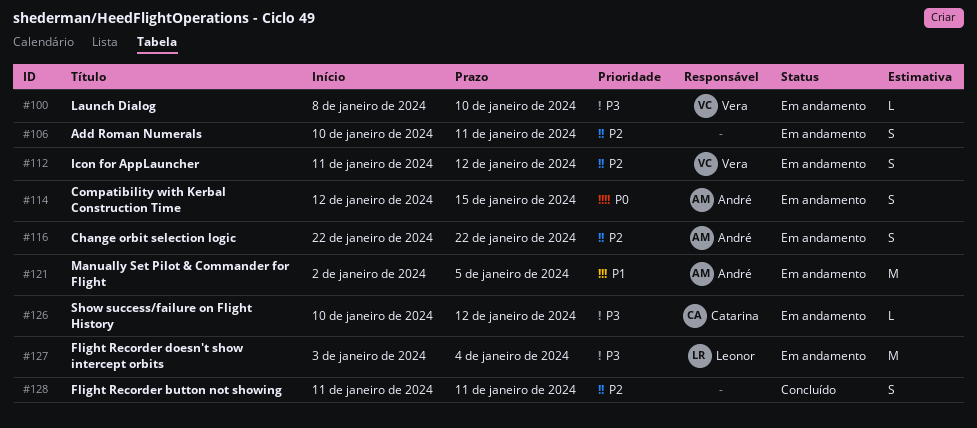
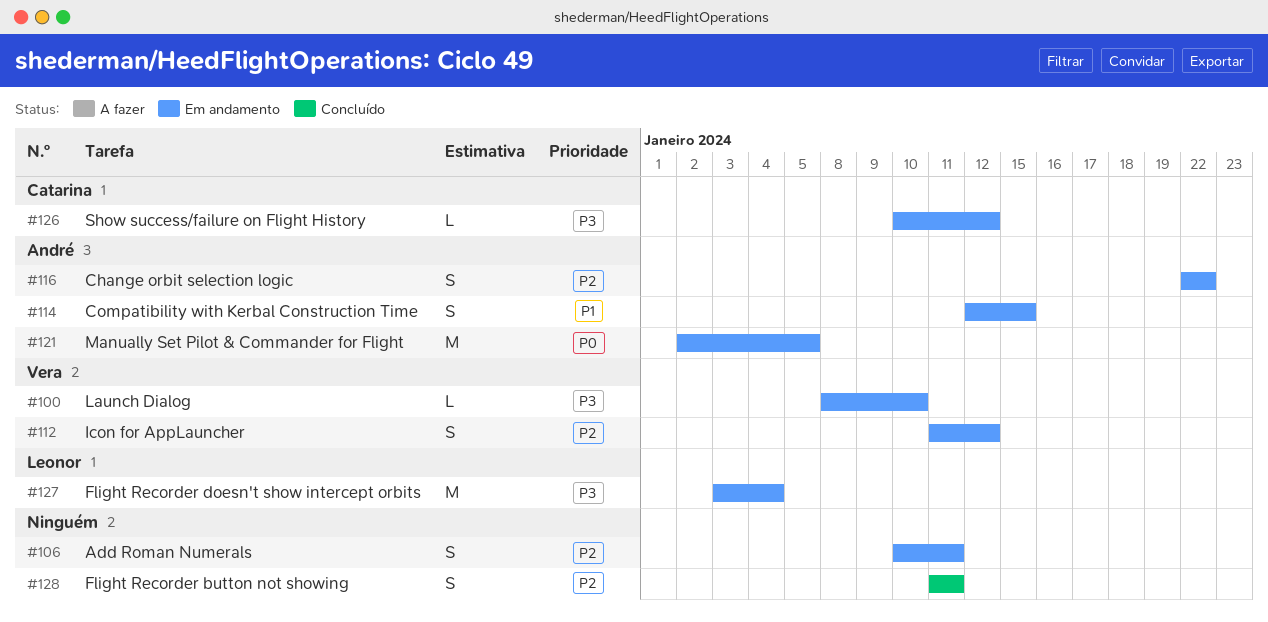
#114, priority: P0 -> P1
#121, priority: P1 -> P0

